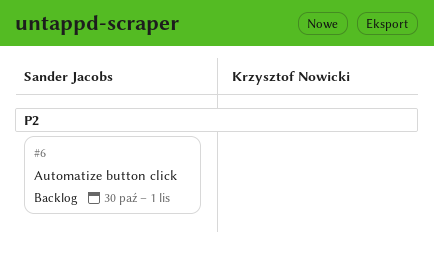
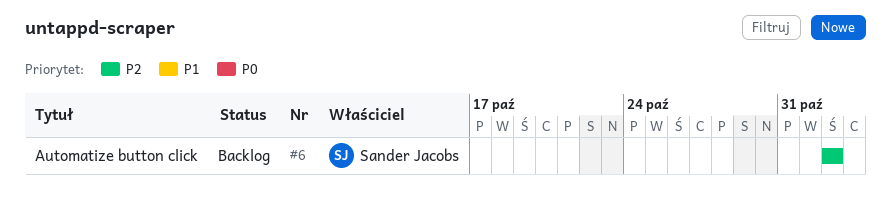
#6, start: Oct 30 -> Nov 2
#6, due: Nov 1 -> Nov 2

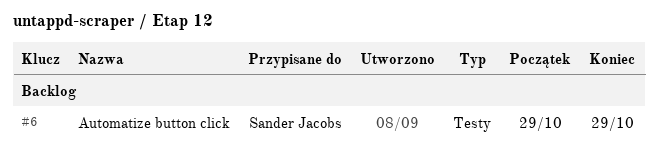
#6, start: Nov 2 -> Oct 29
#6, due: Nov 2 -> Oct 29

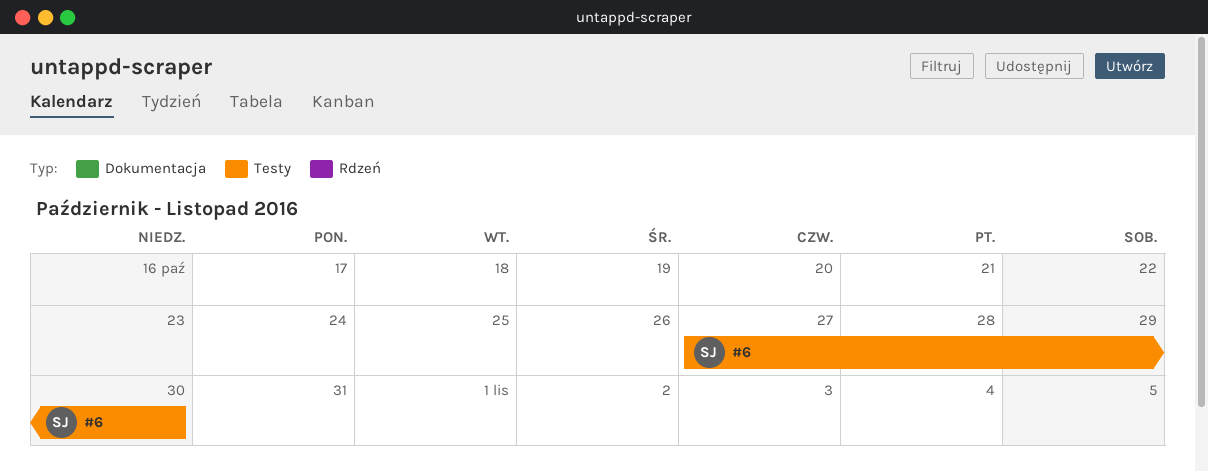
#6, start: Oct 29 -> Oct 27
#6, due: Oct 29 -> Oct 30

